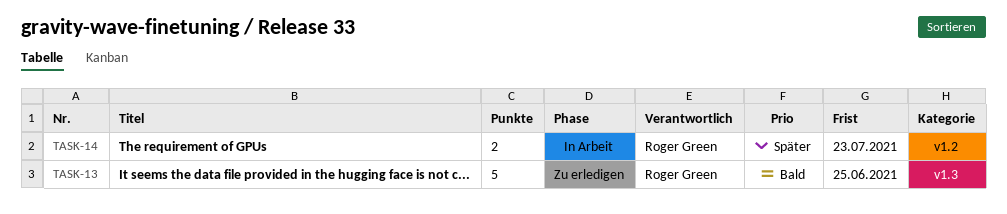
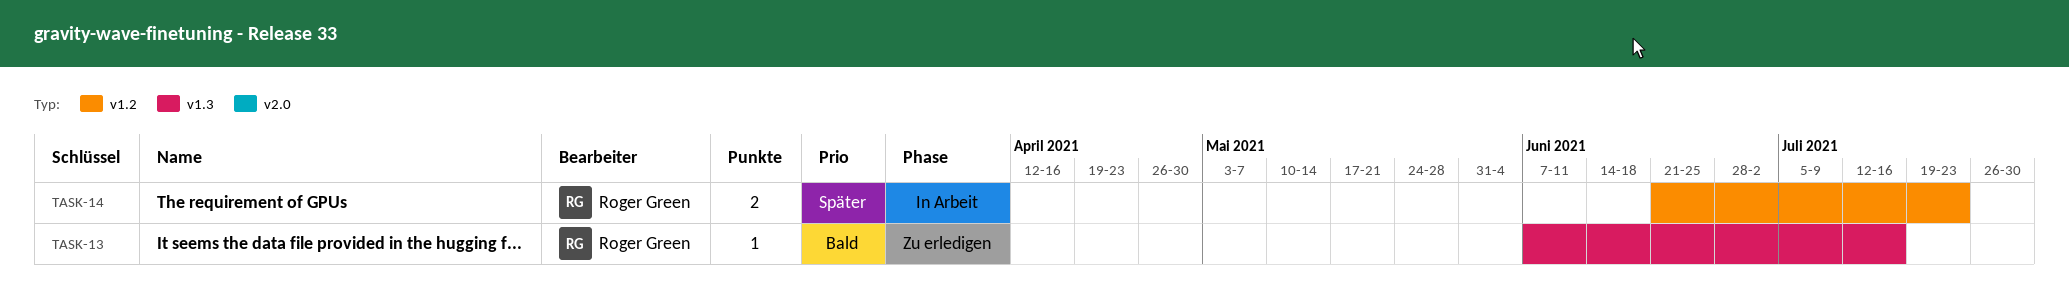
TASK-13, estimate: 5 -> 1
TASK-13, due: Jun 25 -> Jul 16

